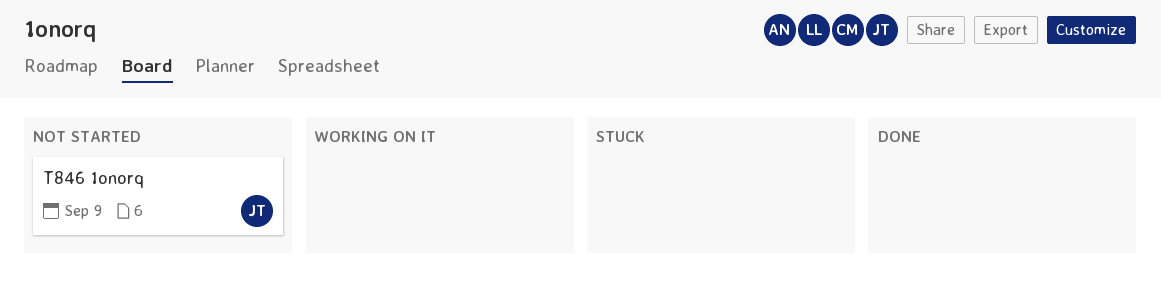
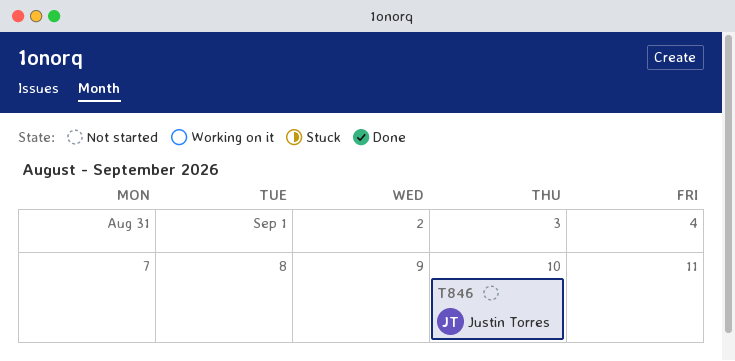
T846, due: Sep 9 -> Sep 10

